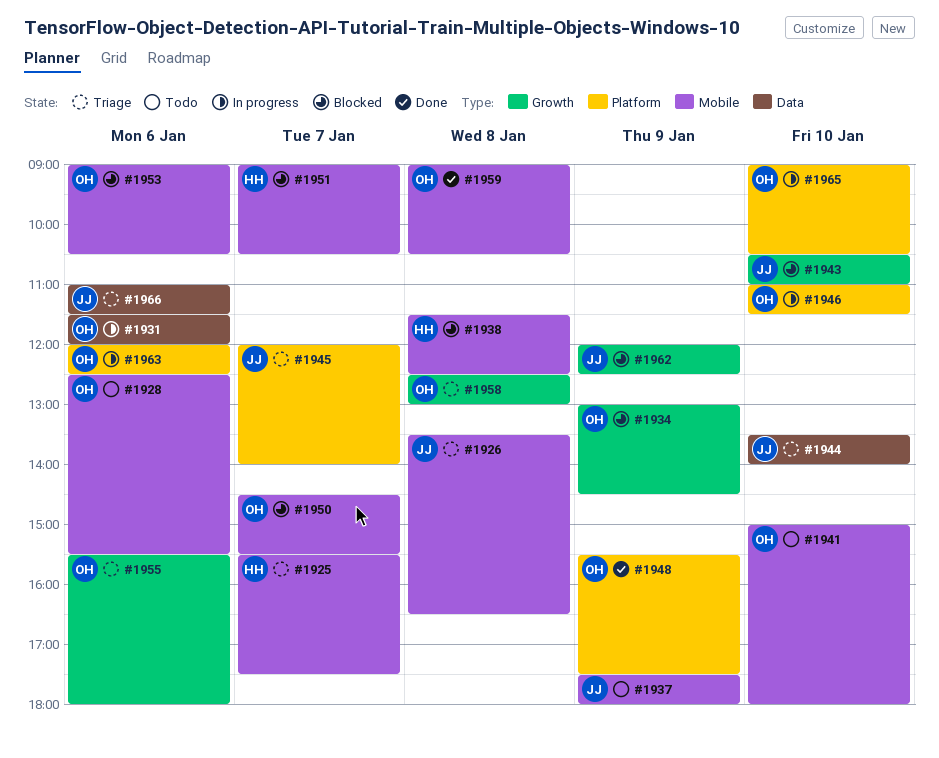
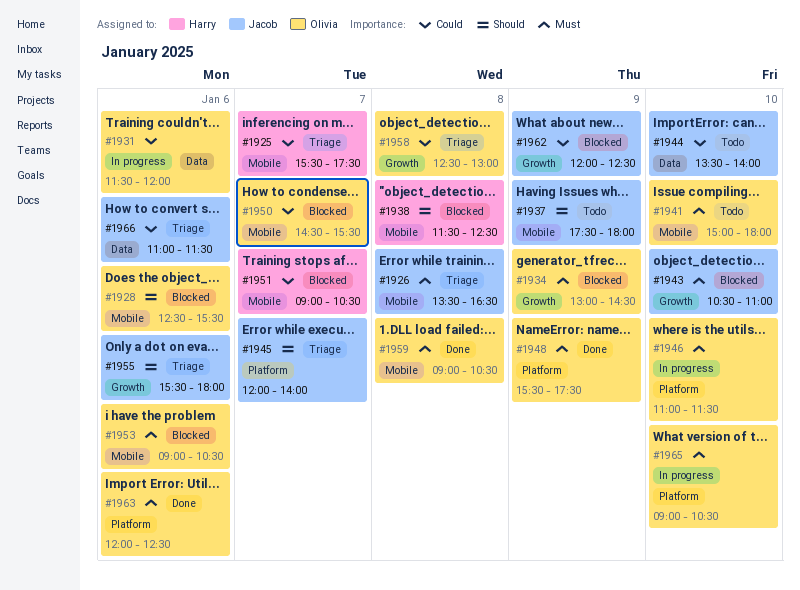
#1928, status: Todo -> Blocked
#1944, status: Triage -> Todo
#1955, owner: Olivia -> Jacob
#1963, status: In progress -> Done

